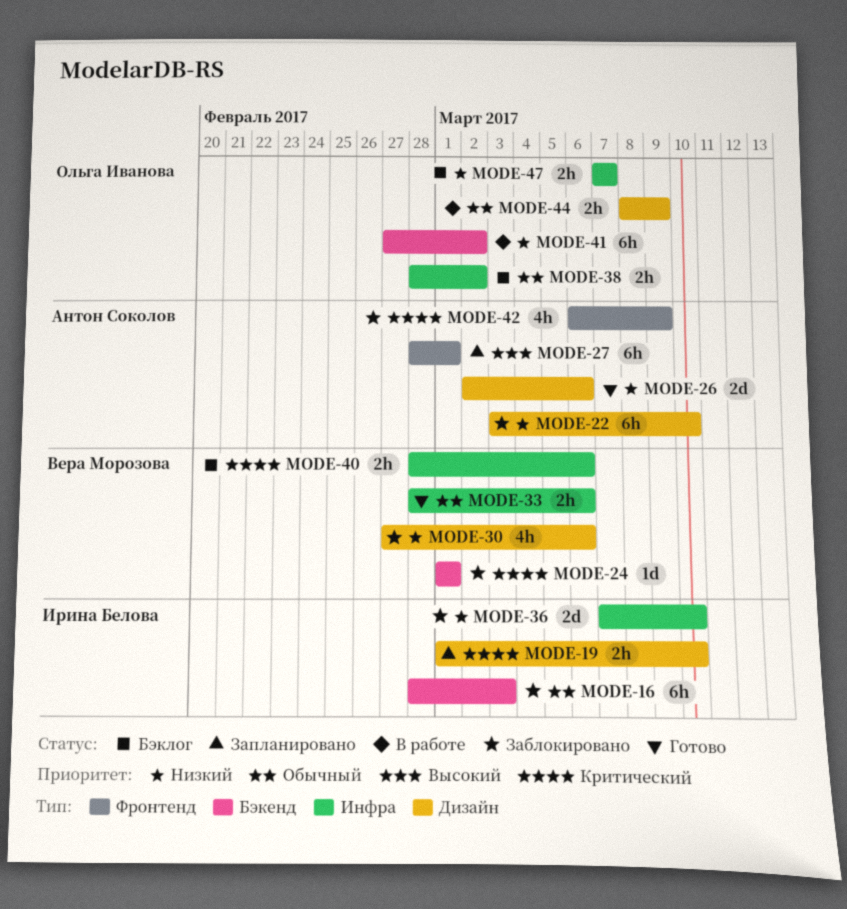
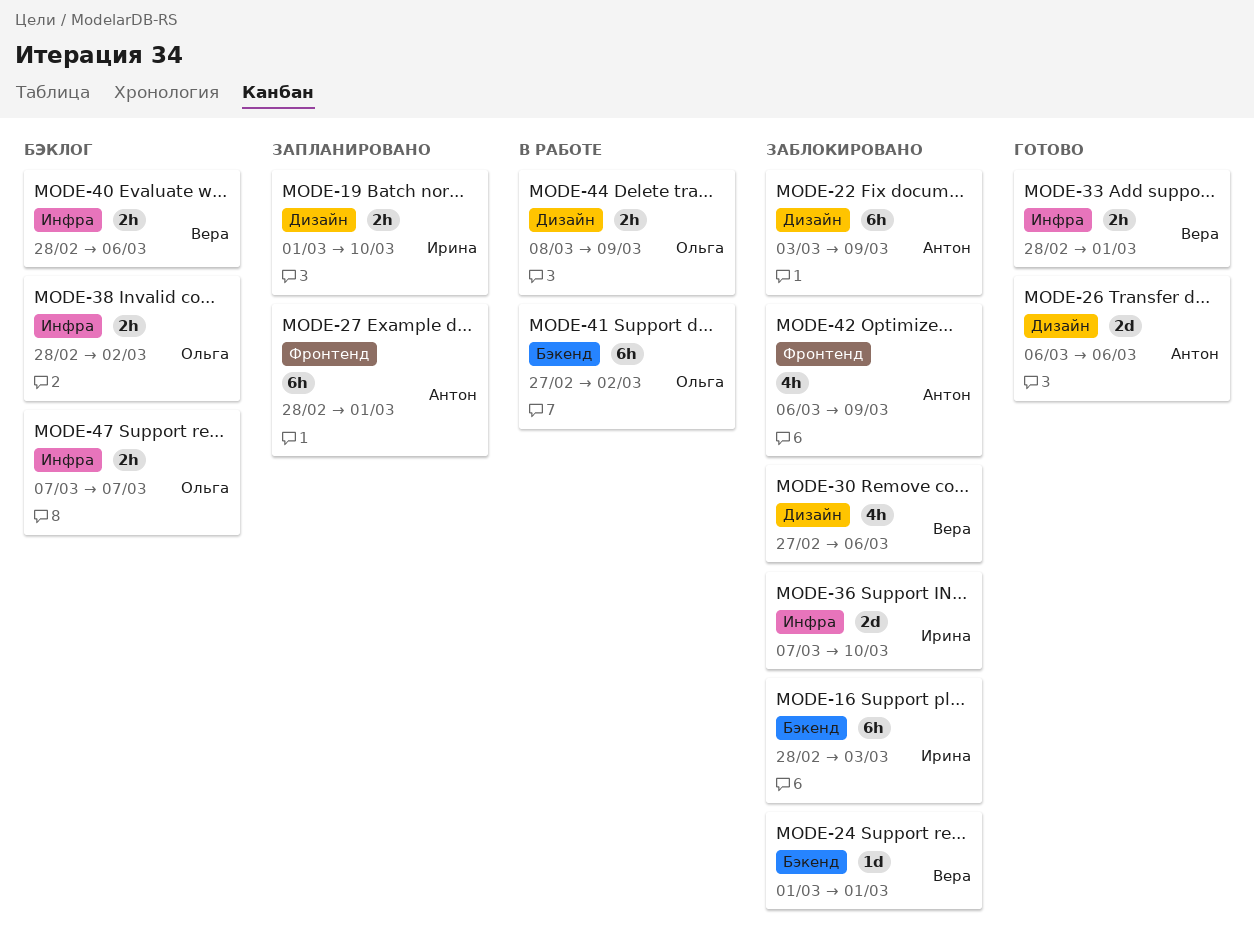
MODE-22, due: Mar 10 -> Mar 9
MODE-26, start: Mar 2 -> Mar 6
MODE-33, due: Mar 6 -> Mar 1

